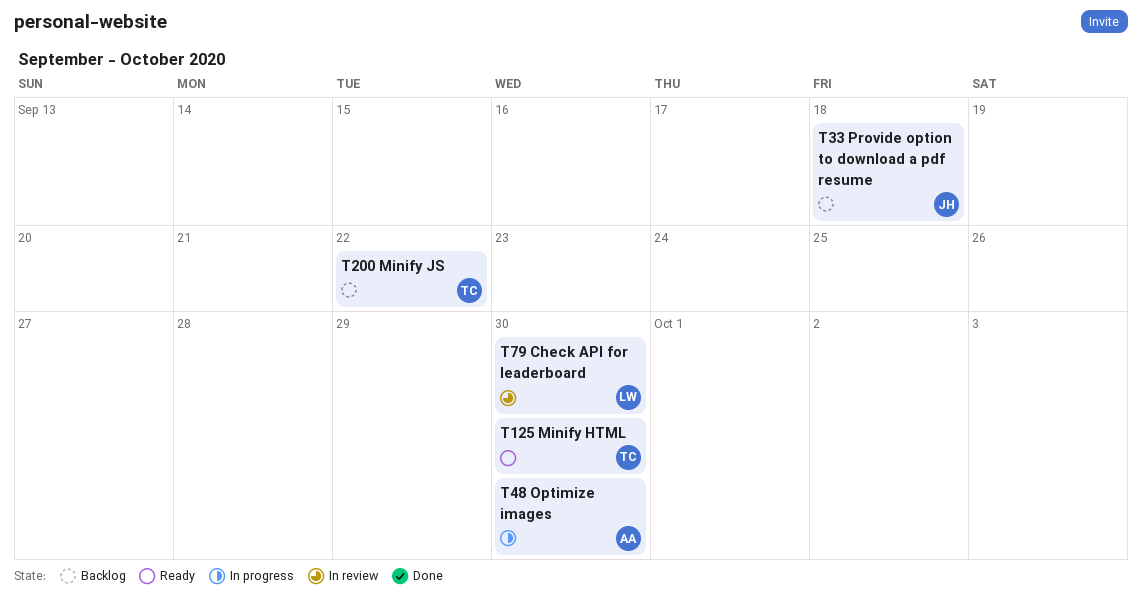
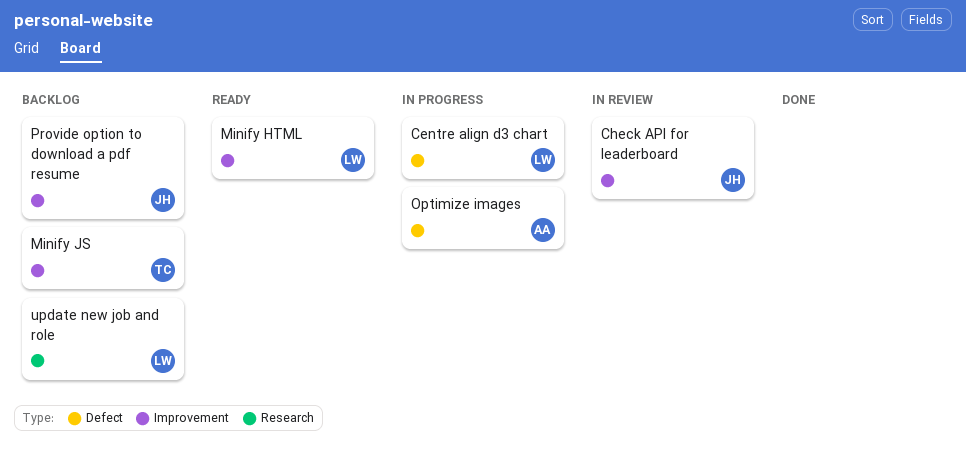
Centre align d3 chart: none -> present
Check API for leaderboard, owner: LW -> JH
Minify HTML, owner: TC -> LW
update new job and role: none -> present

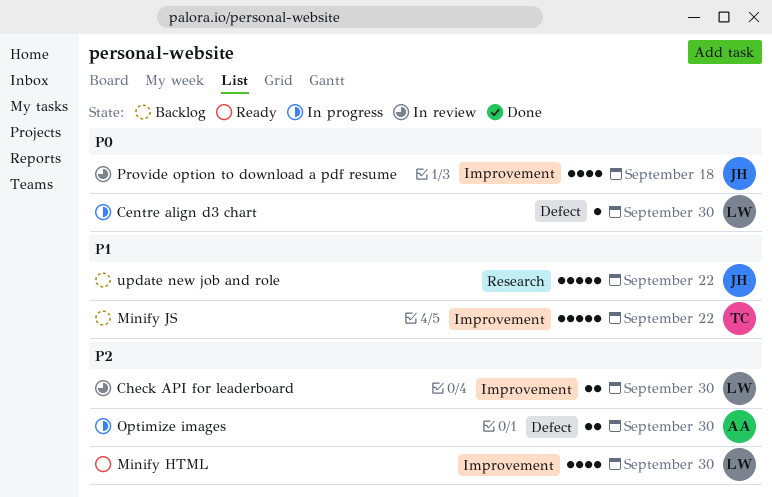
Check API for leaderboard, owner: JH -> LW
Provide option to download a pdf resume, status: Backlog -> In review
update new job and role, owner: LW -> JH

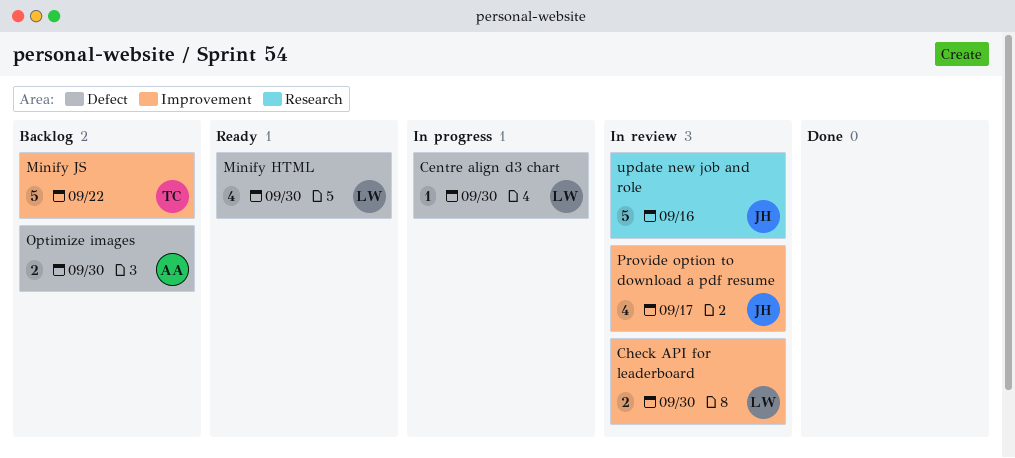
Minify HTML, label: Improvement -> Defect
Optimize images, status: In progress -> Backlog
Provide option to download a pdf resume, due: Sep 18 -> Sep 17
update new job and role, status: Backlog -> In review
update new job and role, due: Sep 22 -> Sep 16

